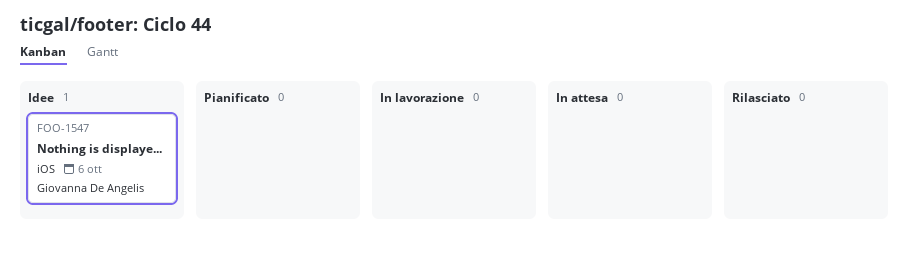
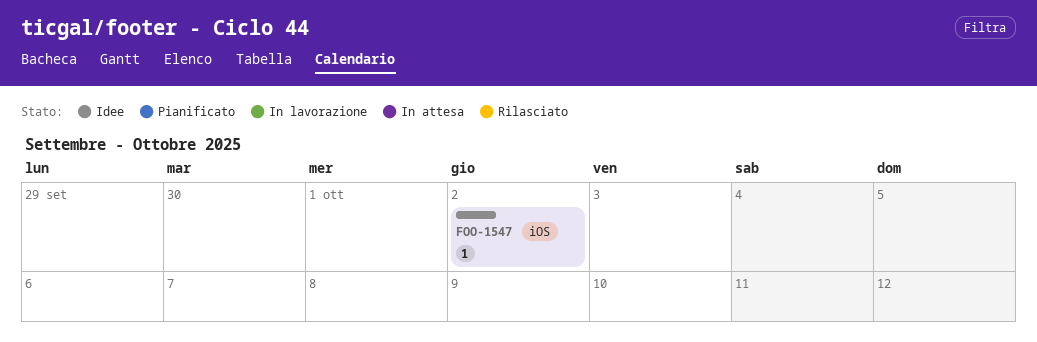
FOO-1547, due: Oct 6 -> Oct 2

